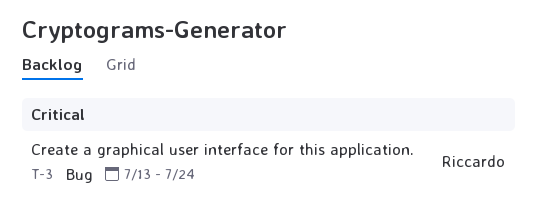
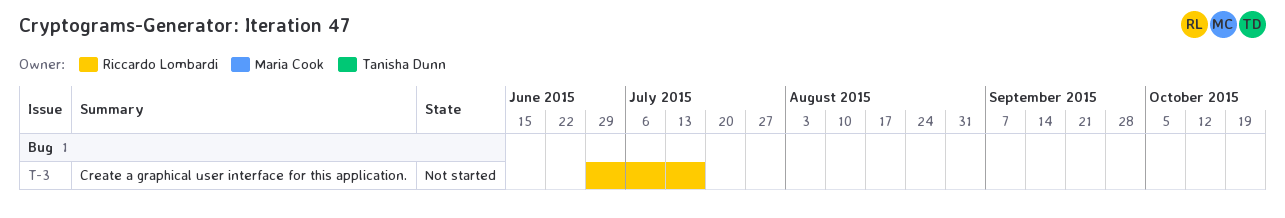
T-3, start: Jul 13 -> Jun 29
T-3, due: Jul 24 -> Jul 17

